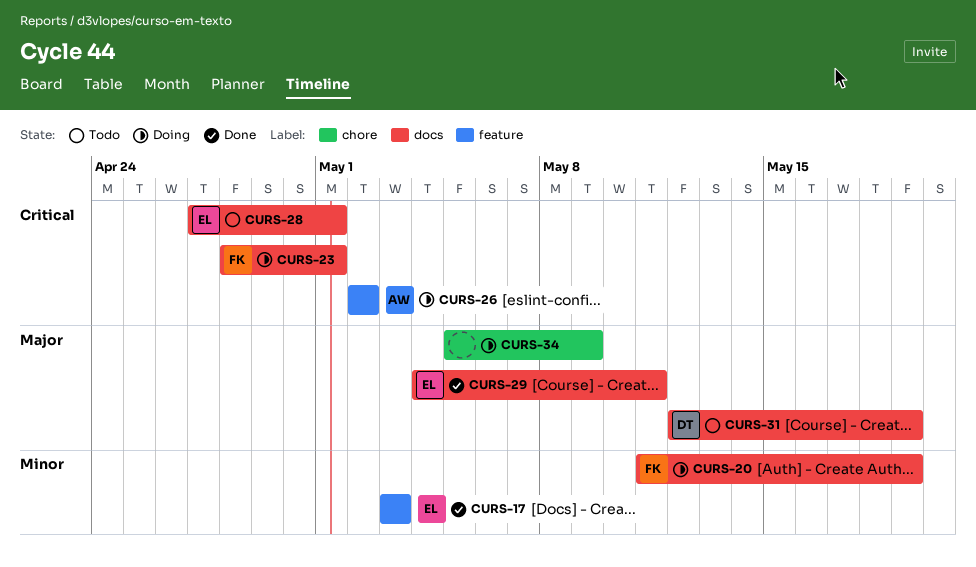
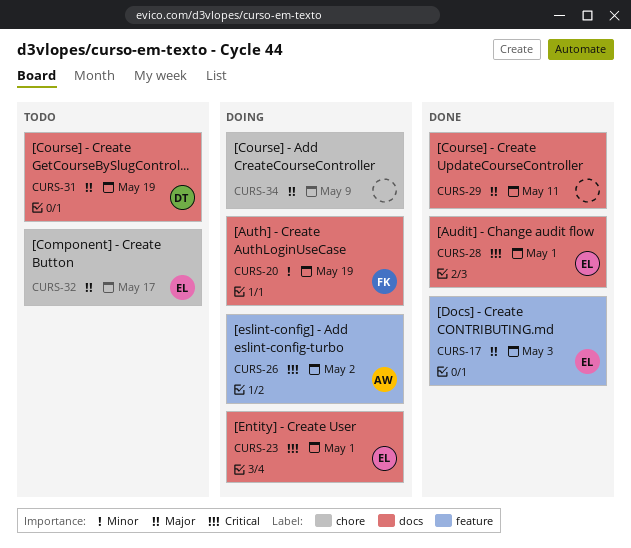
CURS-17, priority: Minor -> Major
CURS-23, owner: FK -> EL
CURS-28, status: Todo -> Done
CURS-29, owner: EL -> none
CURS-32: none -> present

